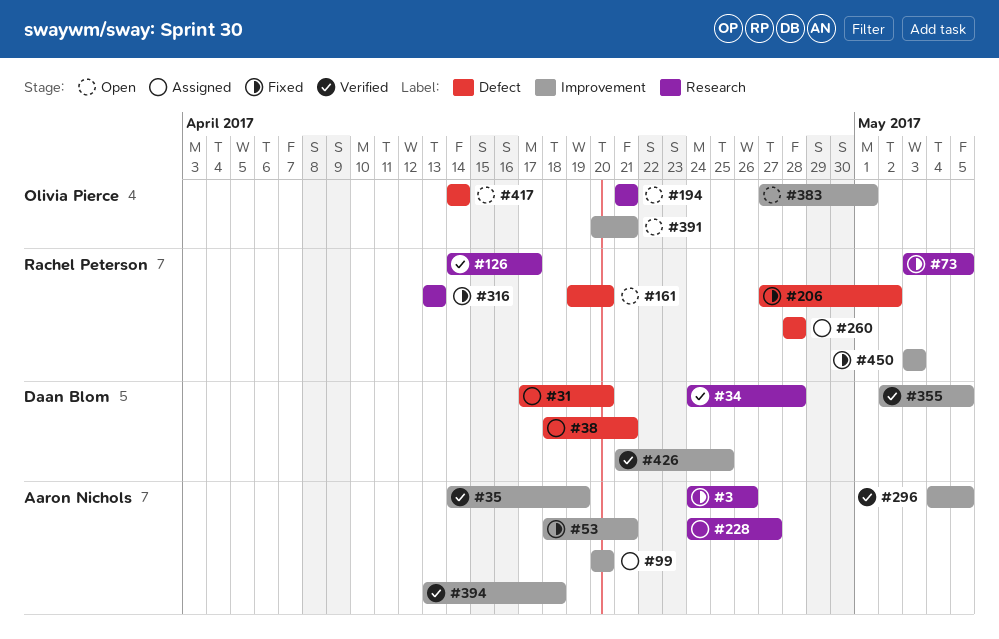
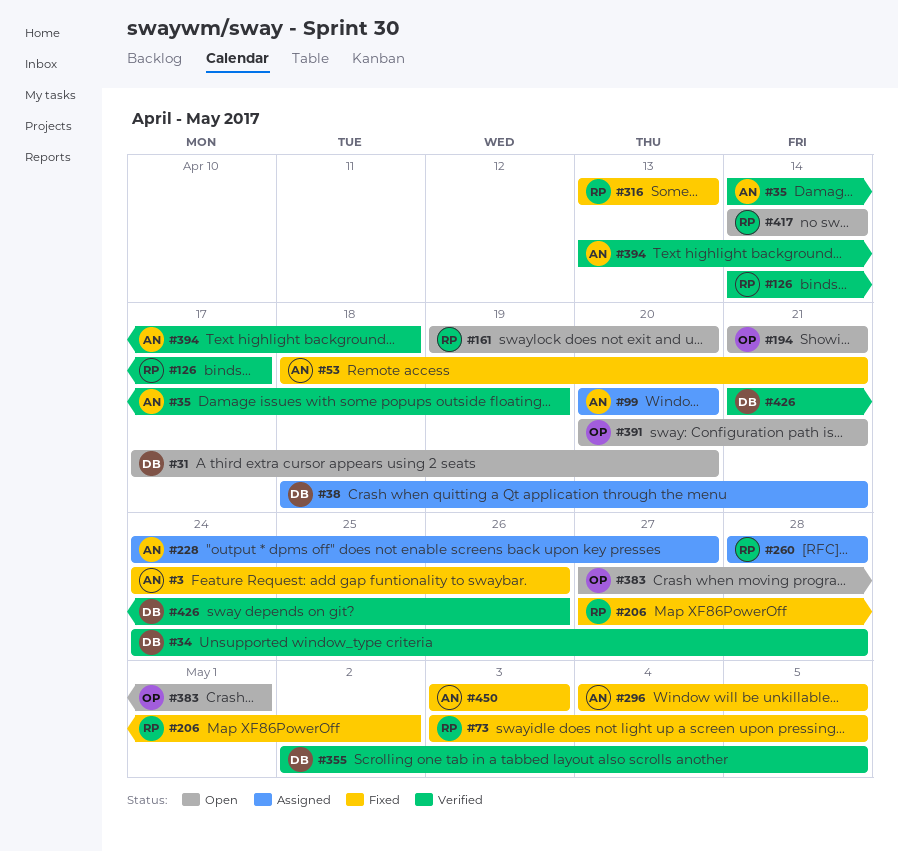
#31, status: Assigned -> Open
#296, status: Verified -> Fixed
#417, owner: Olivia Pierce -> Rachel Peterson
#426, due: Apr 25 -> Apr 26
#450, owner: Rachel Peterson -> Aaron Nichols

